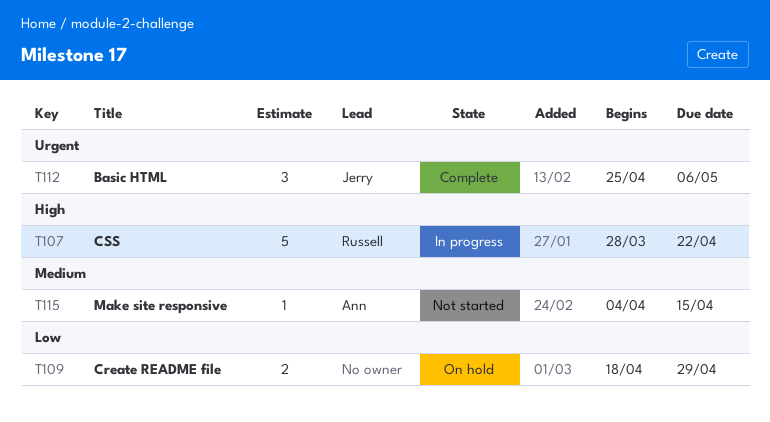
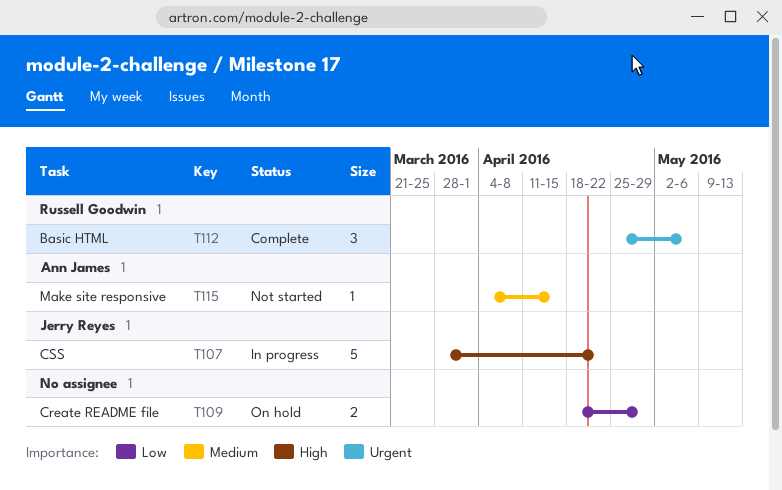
T107, owner: Russell Goodwin -> Jerry Reyes
T112, owner: Jerry Reyes -> Russell Goodwin

